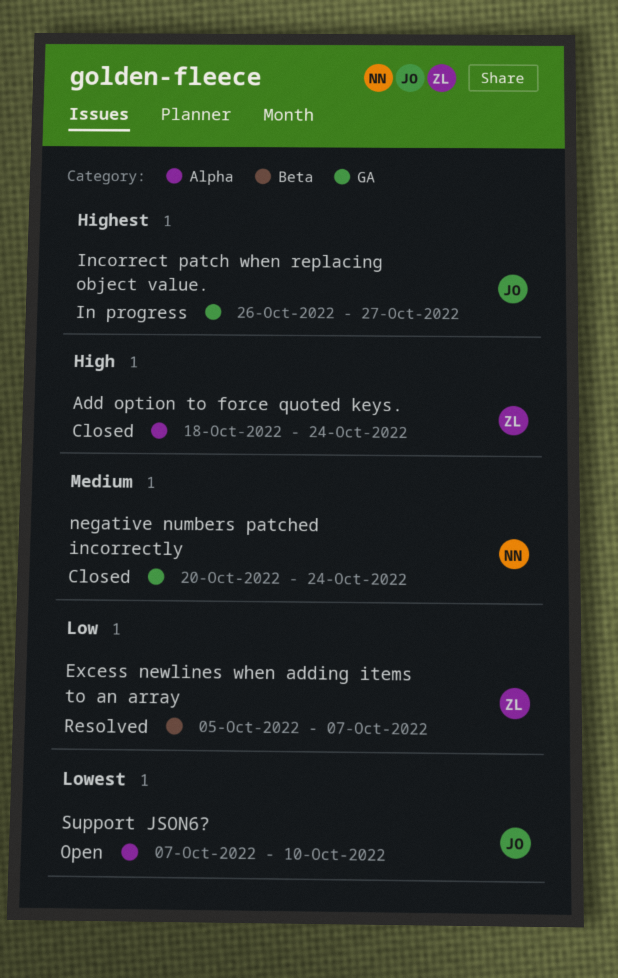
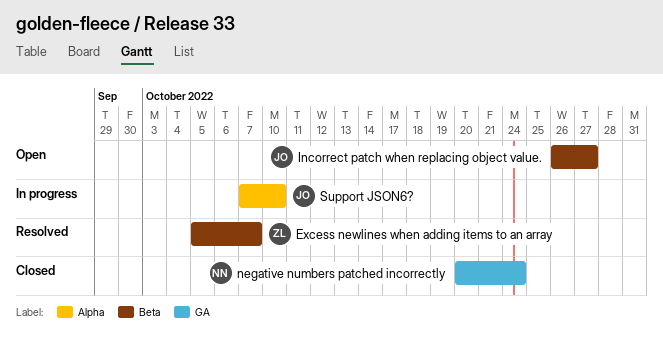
Add option to force quoted keys.: present -> none
Incorrect patch when replacing object value., status: In progress -> Open
Incorrect patch when replacing object value., label: GA -> Beta
Support JSON6?, status: Open -> In progress

